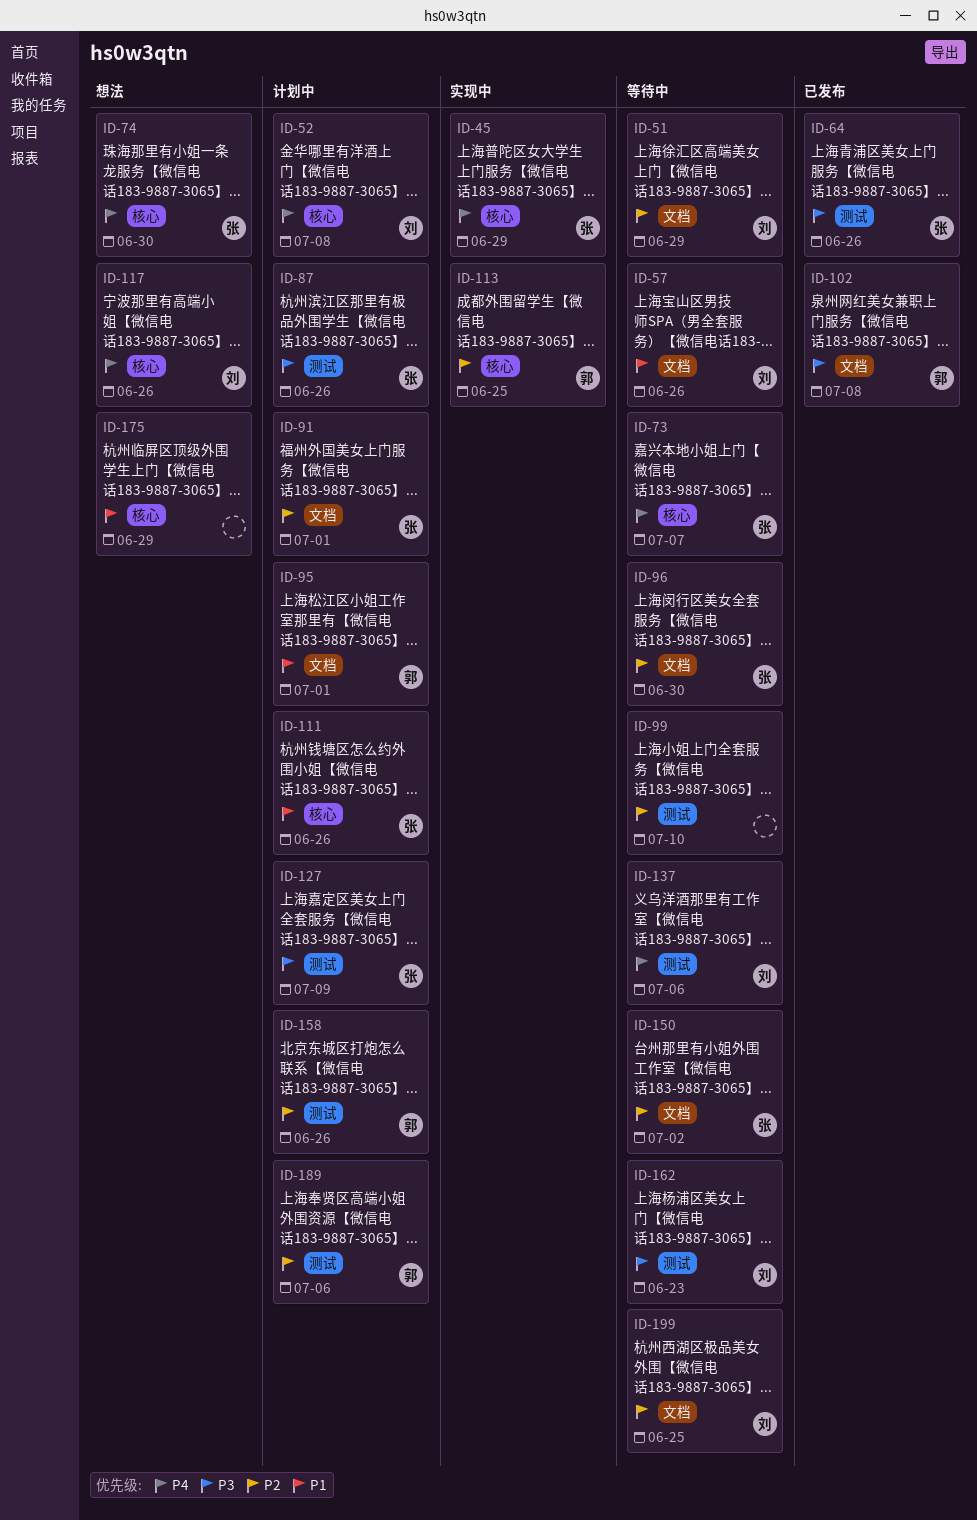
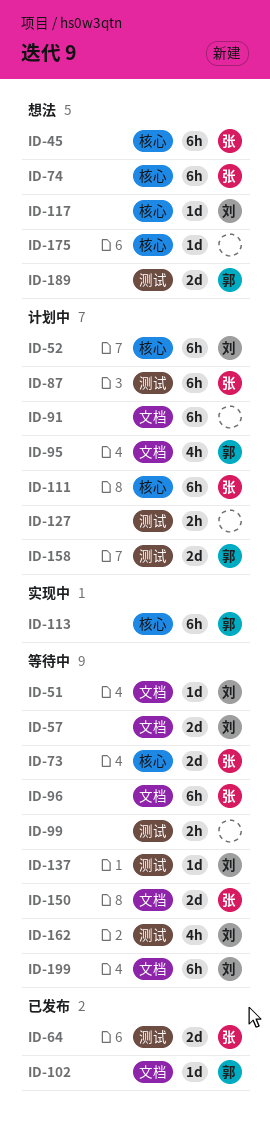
ID-45, status: 实现中 -> 想法
ID-91, owner: 张 -> none
ID-127, owner: 张 -> none
ID-189, status: 计划中 -> 想法

